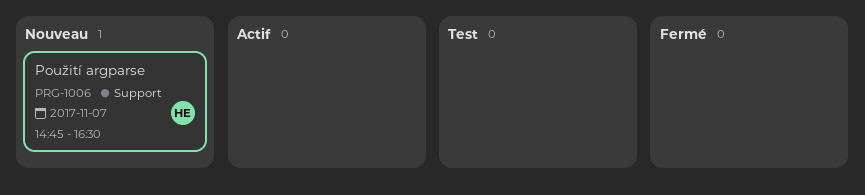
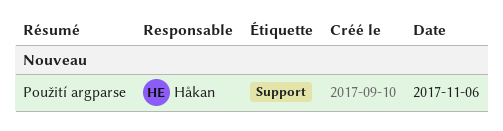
Použití argparse, day: Nov 7 -> Nov 6

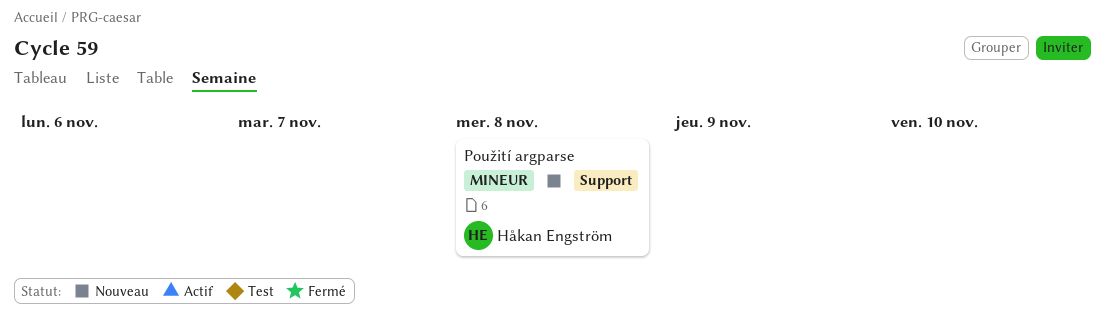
Použití argparse, day: Nov 6 -> Nov 8

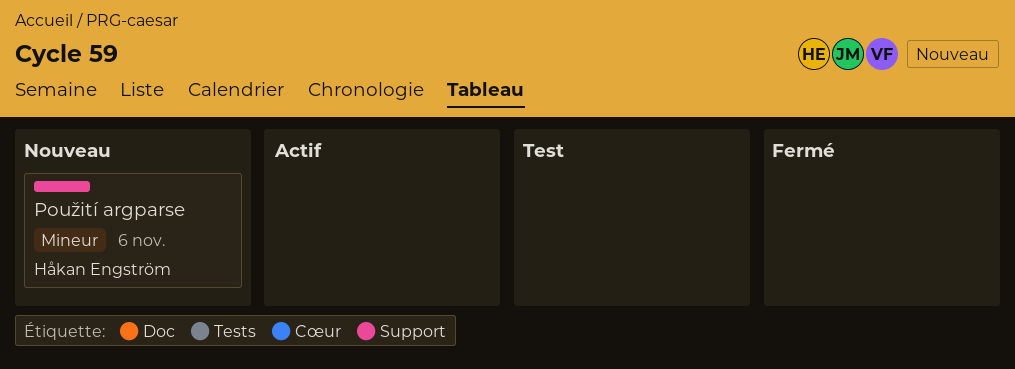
Použití argparse, day: Nov 8 -> Nov 6

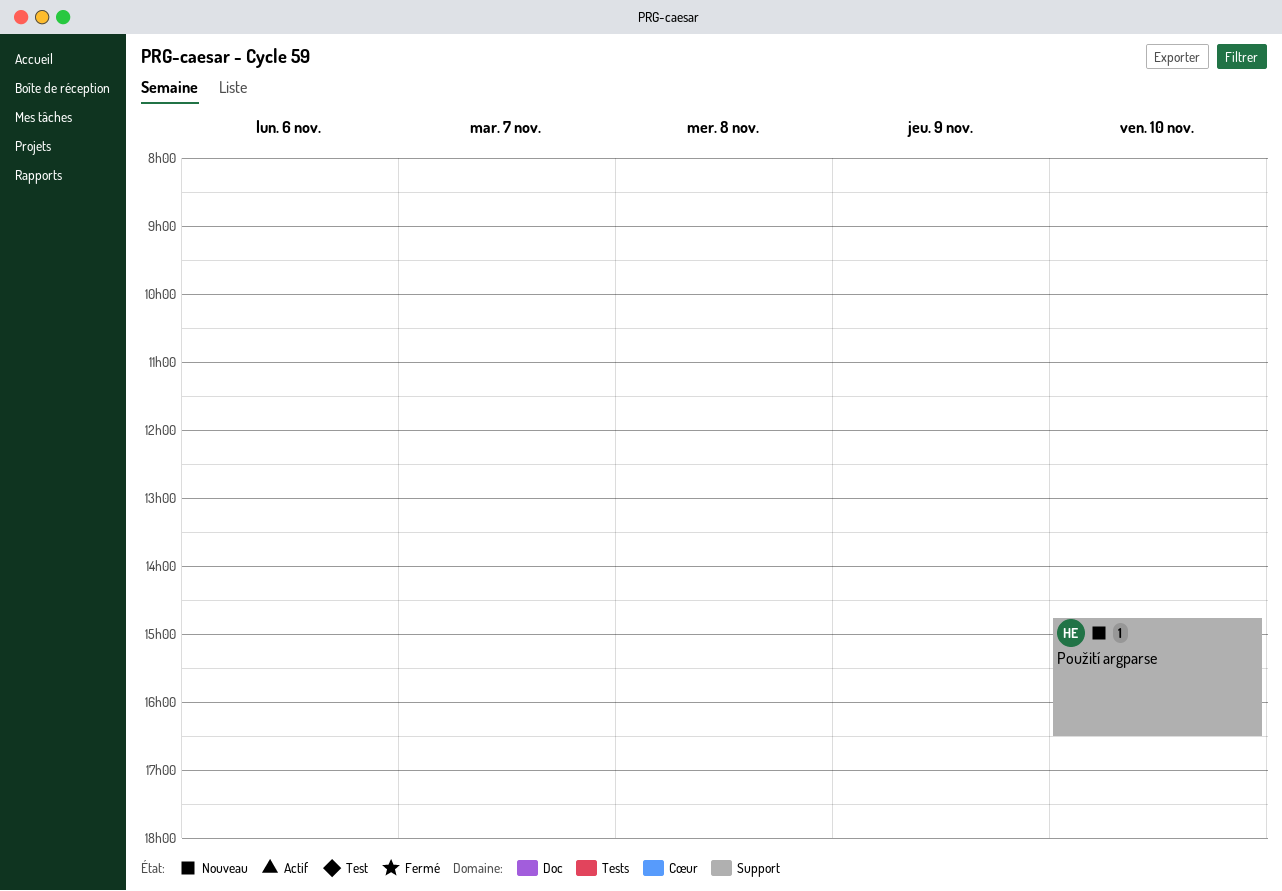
Použití argparse, day: Nov 6 -> Nov 10

